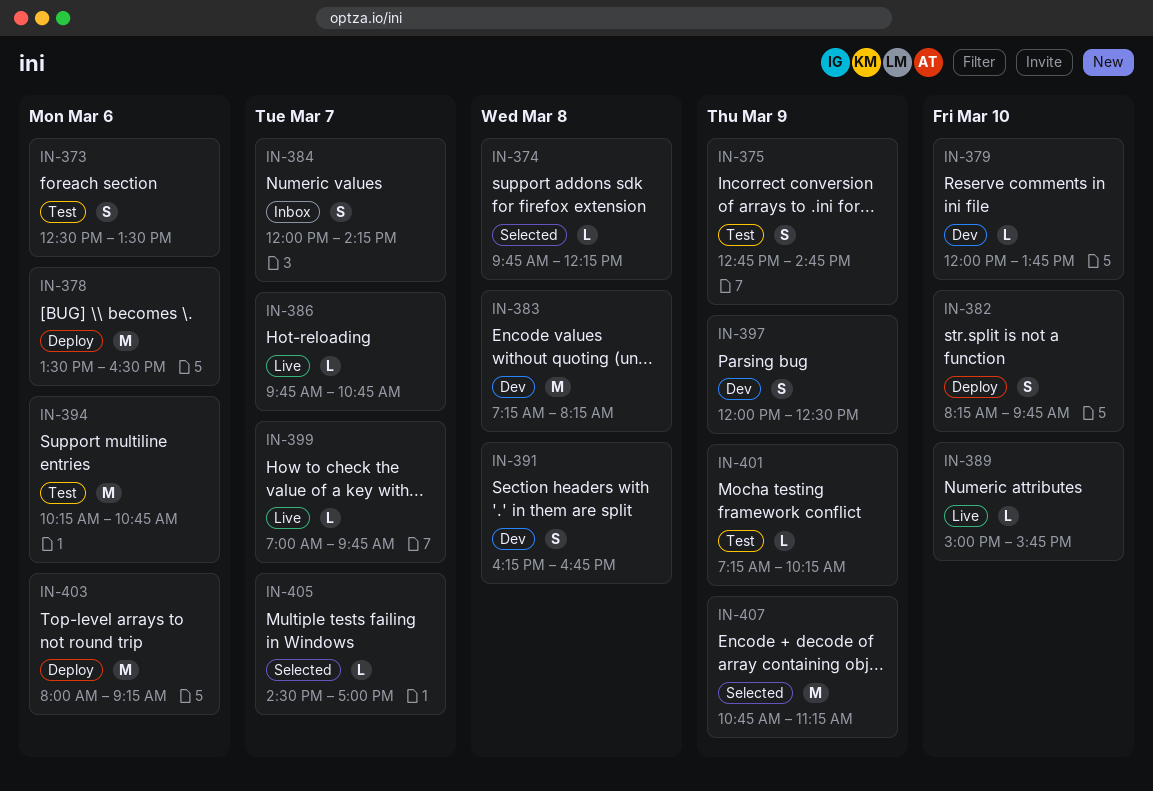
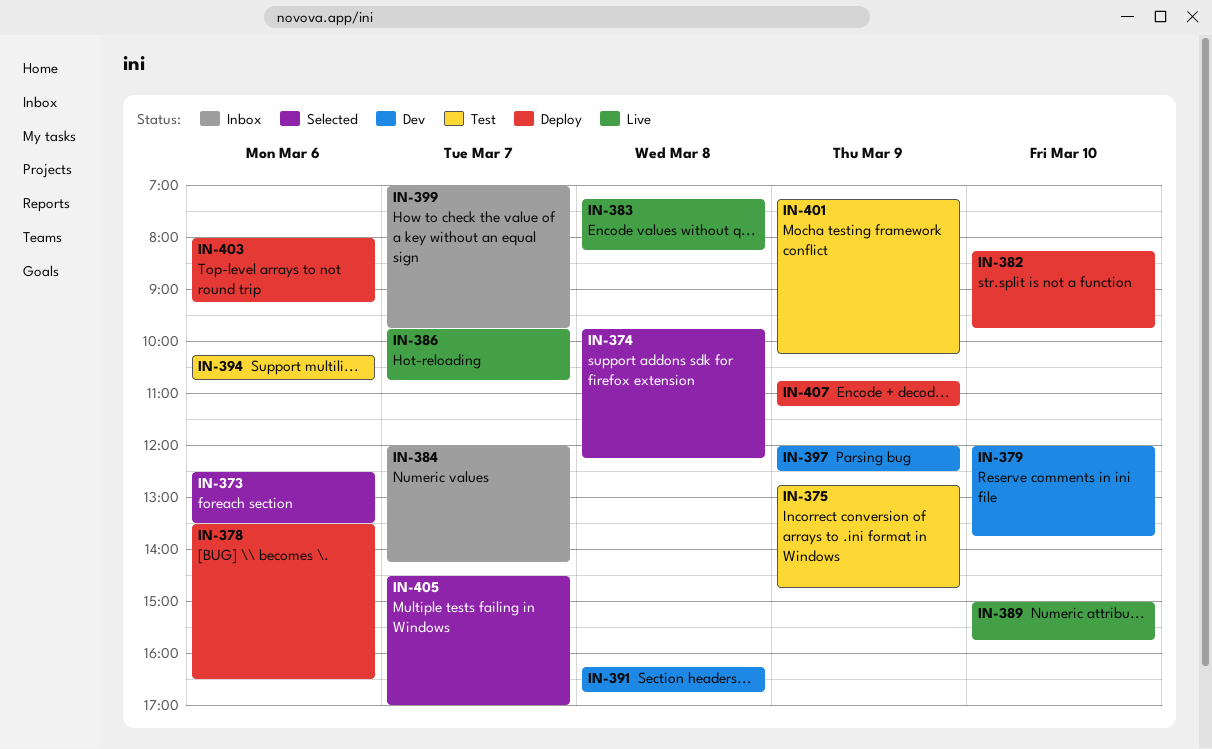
IN-373, status: Test -> Selected
IN-383, status: Dev -> Live
IN-399, status: Live -> Inbox
IN-407, status: Selected -> Deploy

